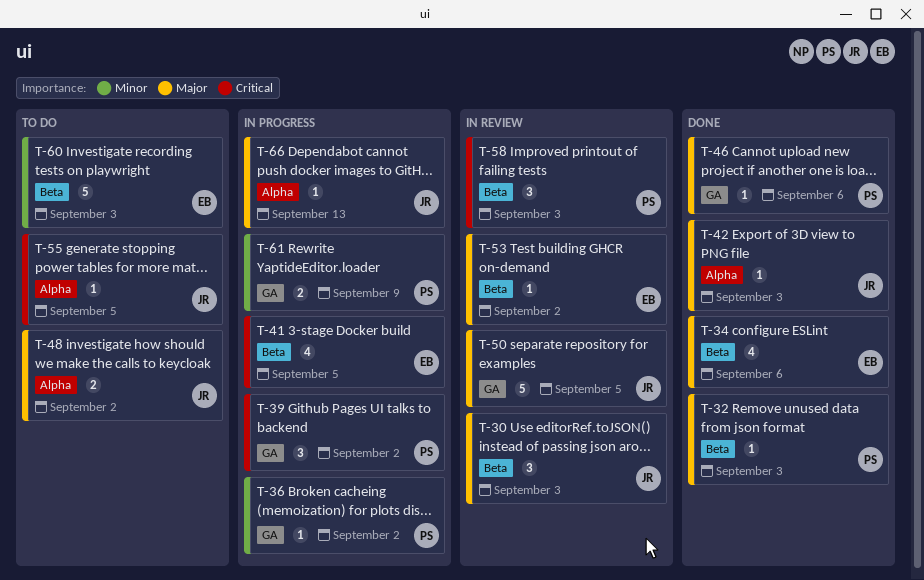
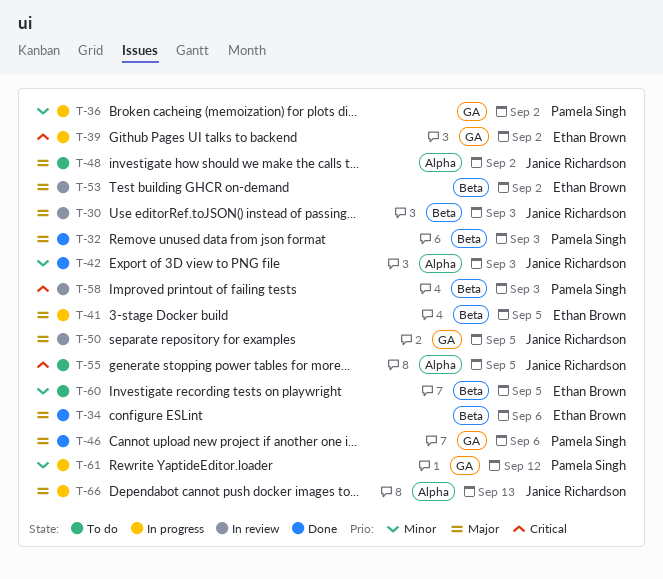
T-39, owner: Pamela Singh -> Ethan Brown
T-41, priority: Critical -> Major
T-42, priority: Major -> Minor
T-60, due: Sep 3 -> Sep 5
T-61, due: Sep 9 -> Sep 12

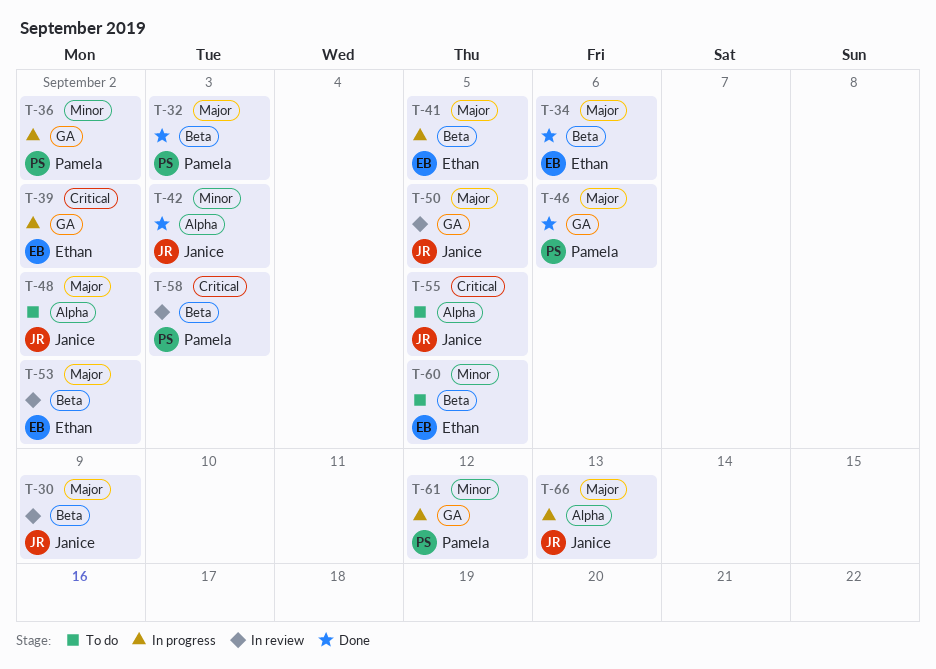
T-30, due: Sep 3 -> Sep 9

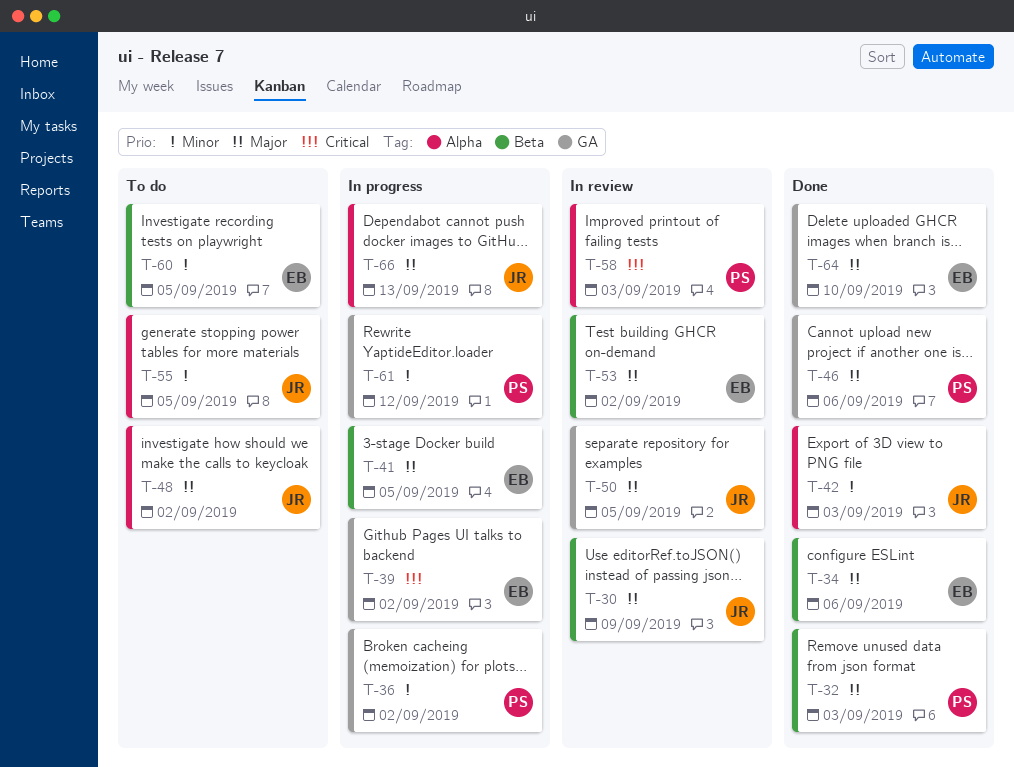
T-55, priority: Critical -> Minor
T-58, label: Beta -> Alpha
T-64: none -> present

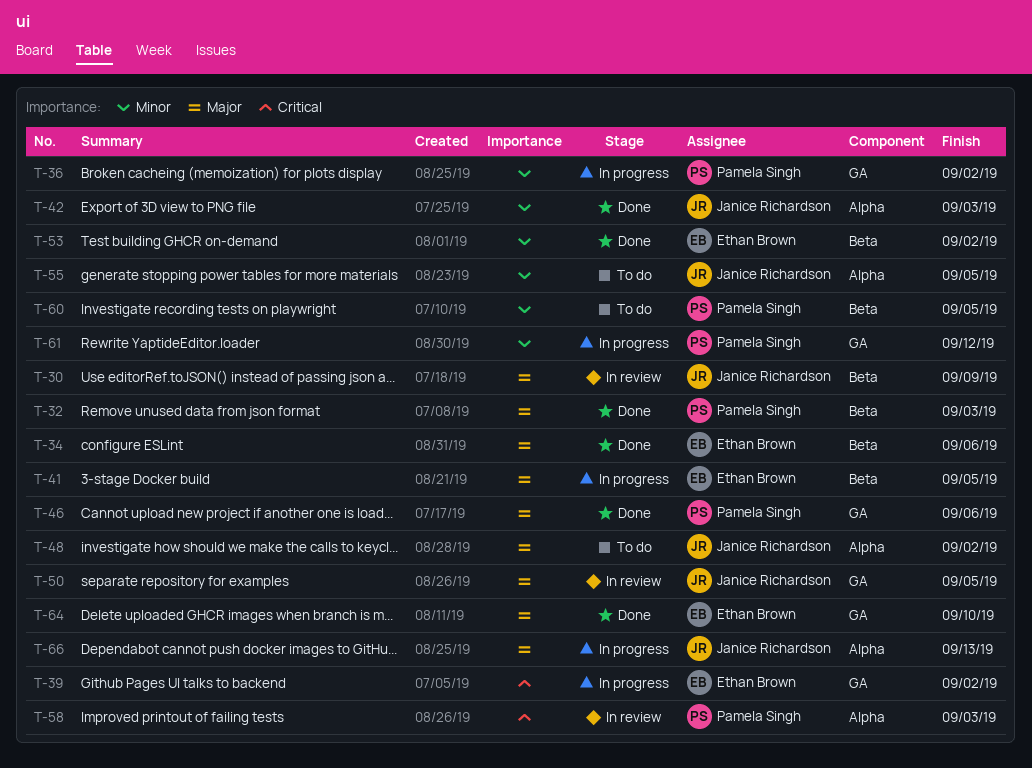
T-53, status: In review -> Done
T-53, priority: Major -> Minor
T-60, owner: Ethan Brown -> Pamela Singh

